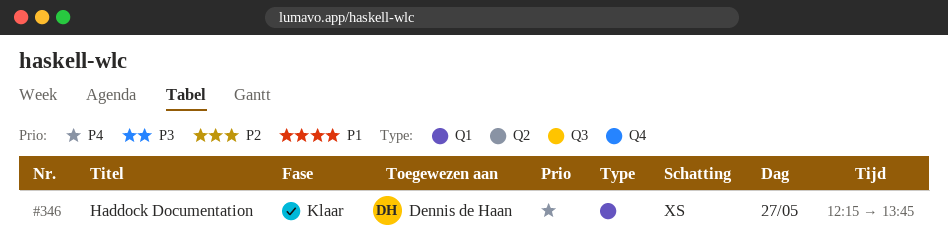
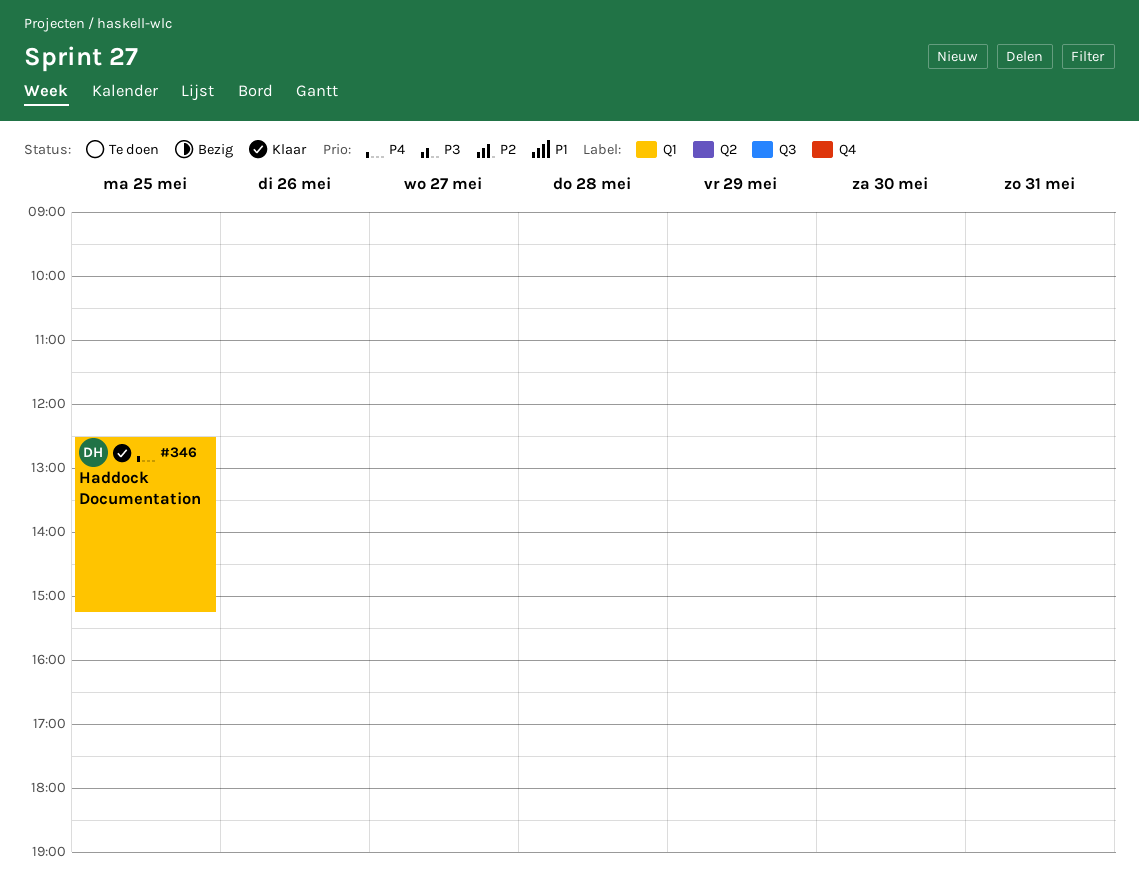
#346, day: May 27 -> May 25
#346, begins: 12:15 -> 12:30
#346, ends: 13:45 -> 15:15

